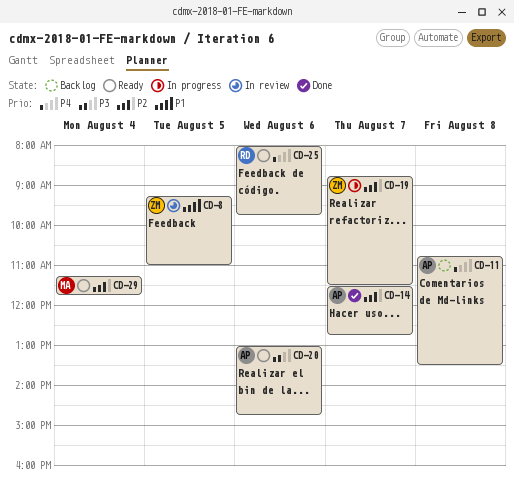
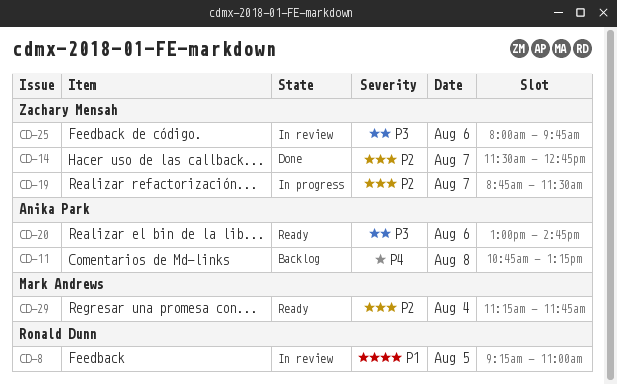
CD-8, owner: Zachary Mensah -> Ronald Dunn
CD-11, ends: 13:30 -> 13:15
CD-14, owner: Anika Park -> Zachary Mensah
CD-25, status: Ready -> In review
CD-25, owner: Ronald Dunn -> Zachary Mensah
CD-25, priority: P4 -> P3

